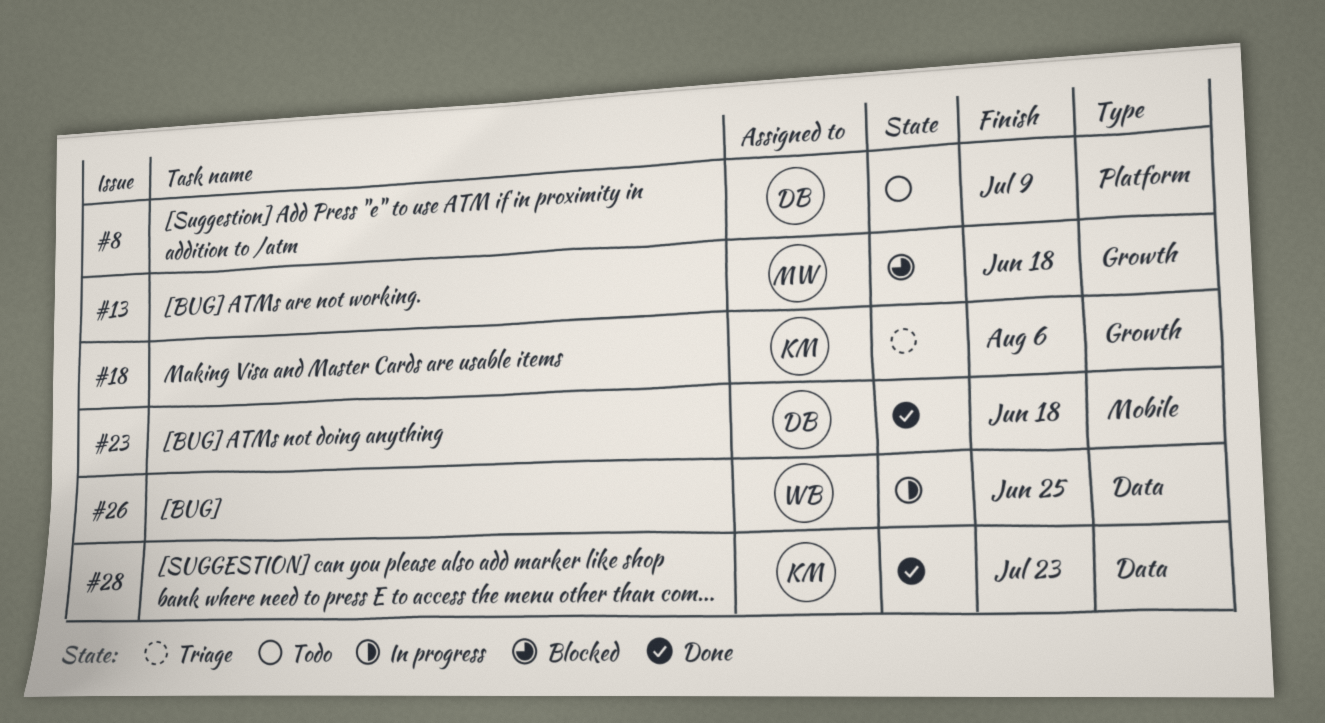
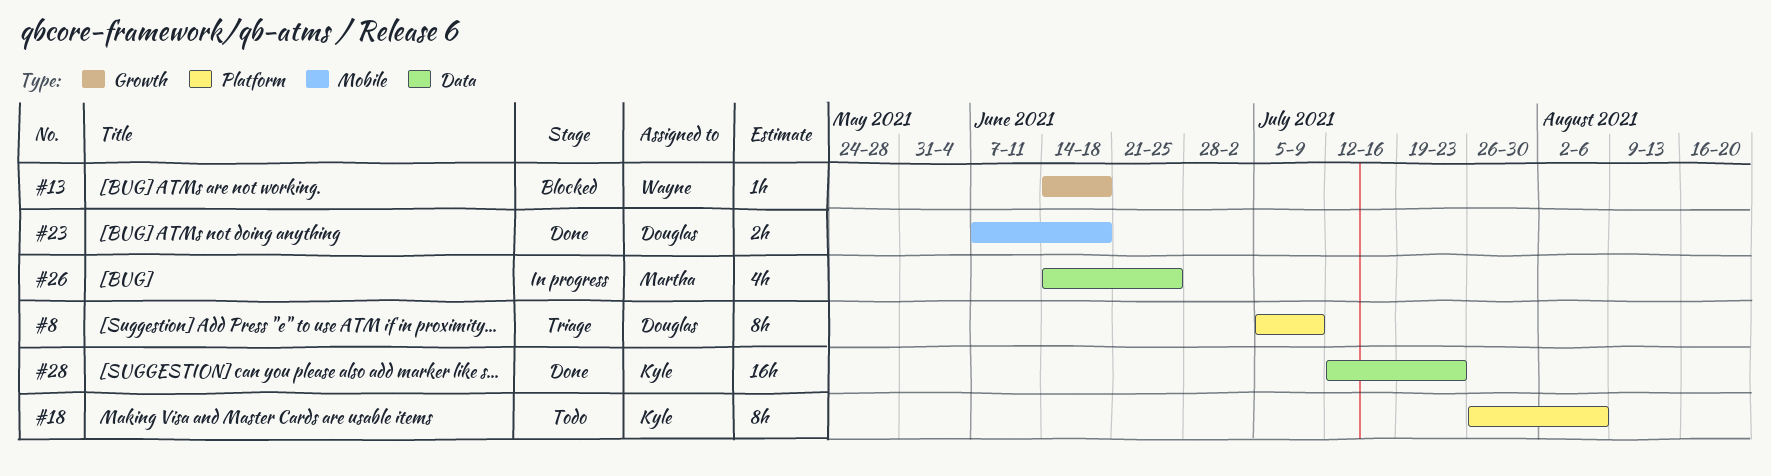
#8, status: Todo -> Triage
#13, owner: Martha -> Wayne
#18, status: Triage -> Todo
#18, label: Growth -> Platform
#26, owner: Wayne -> Martha

